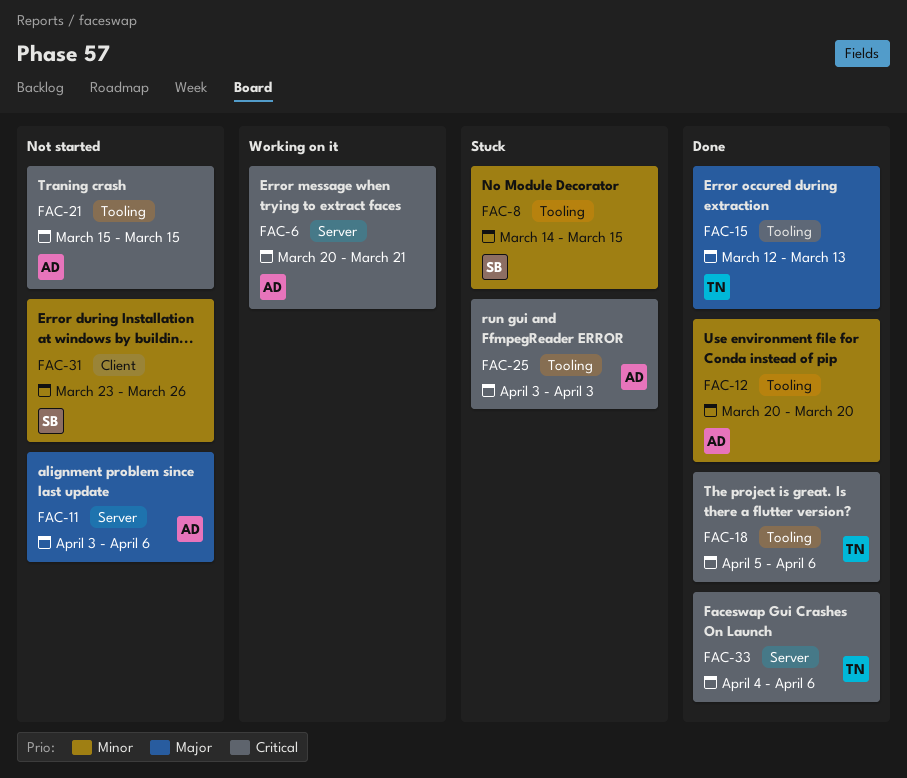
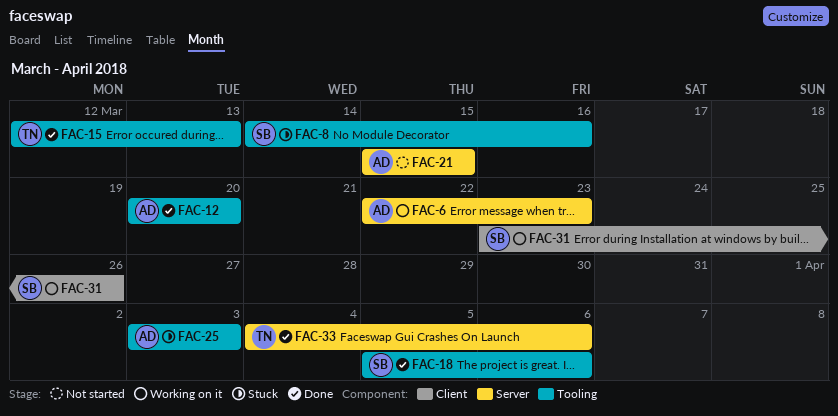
FAC-6, start: Mar 20 -> Mar 22
FAC-6, due: Mar 21 -> Mar 23
FAC-8, due: Mar 15 -> Mar 16
FAC-11: present -> none
FAC-18, owner: TN -> SB
FAC-21, label: Tooling -> Server
FAC-31, status: Not started -> Working on it

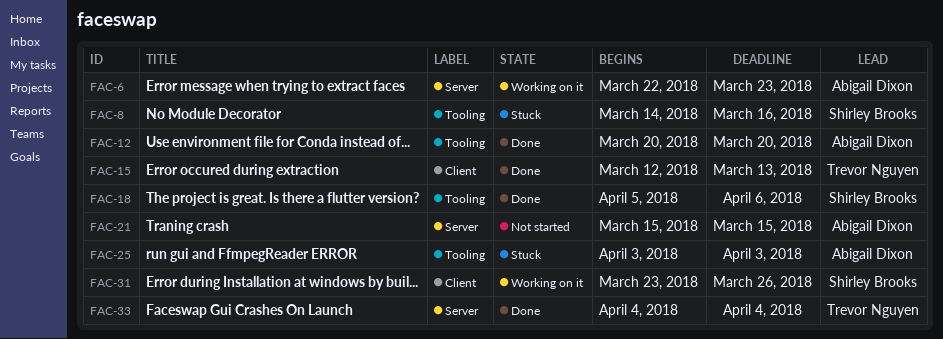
FAC-15, label: Tooling -> Client
FAC-33, due: Apr 6 -> Apr 4

